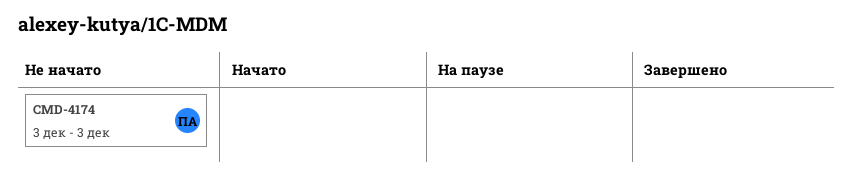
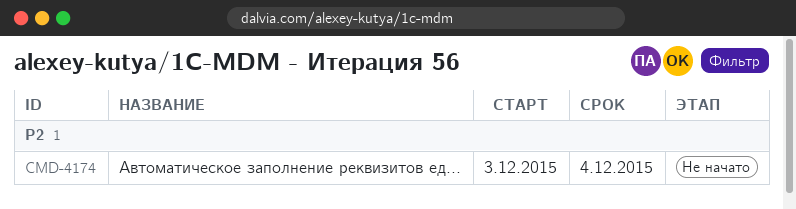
CMD-4174, due: Dec 3 -> Dec 4

